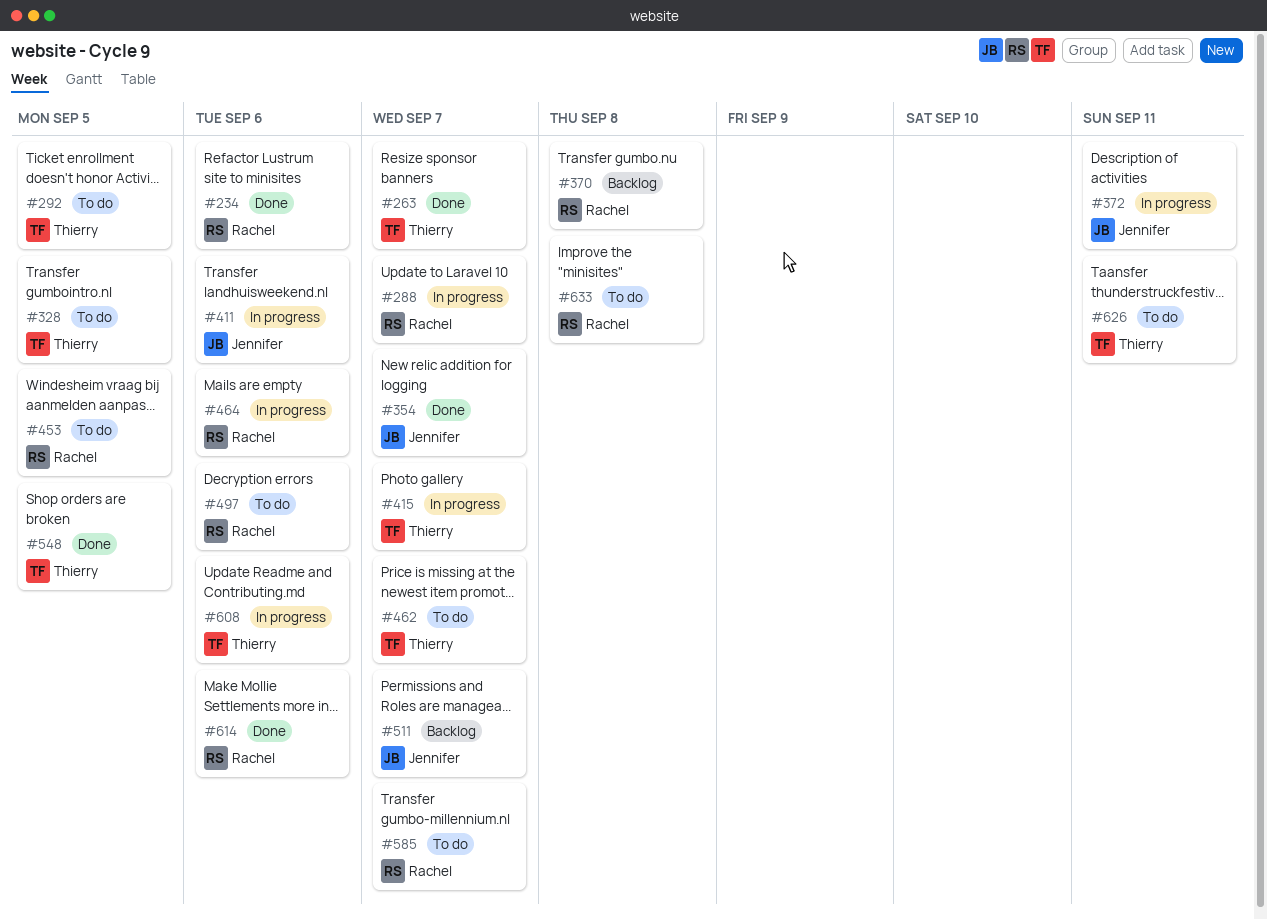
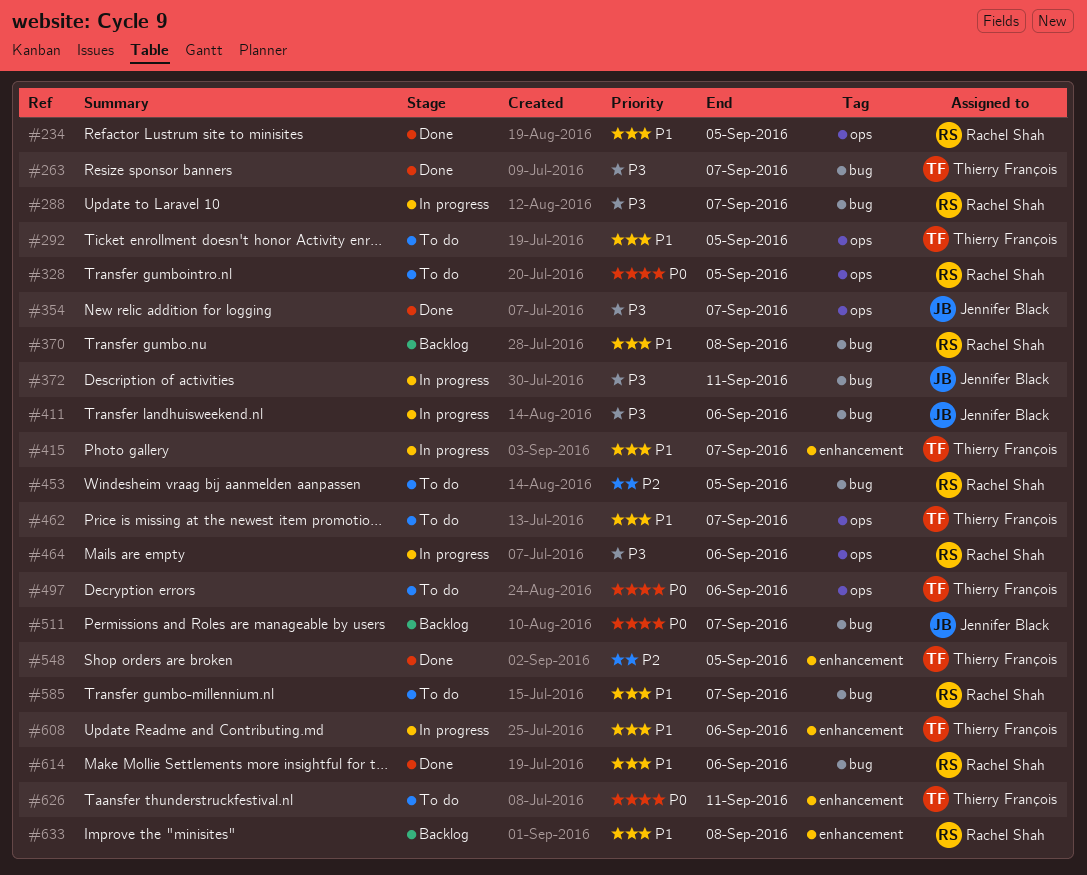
#234, due: Sep 6 -> Sep 5
#328, owner: Thierry François -> Rachel Shah
#497, owner: Rachel Shah -> Thierry François
#633, status: To do -> Backlog

